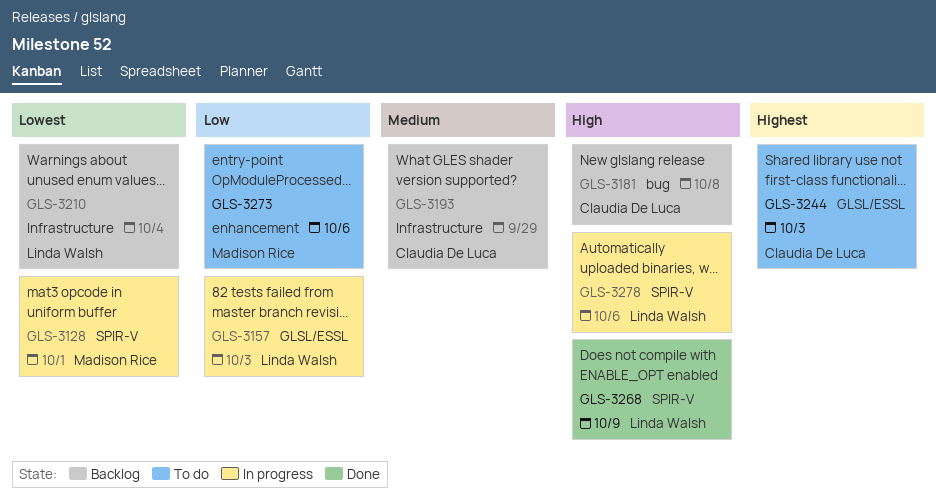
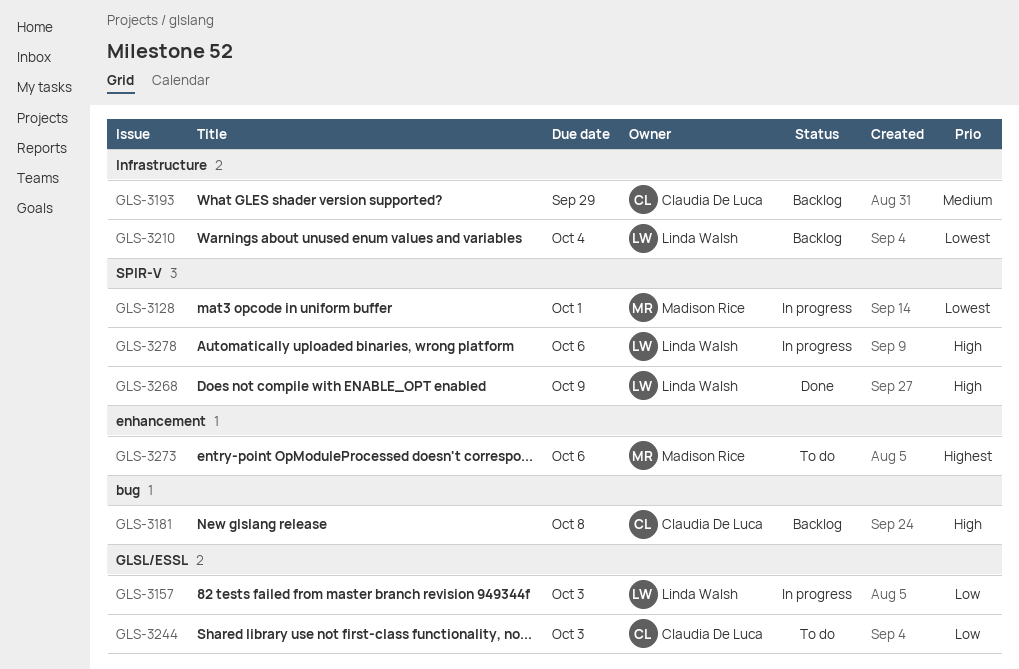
GLS-3244, priority: Highest -> Low
GLS-3273, priority: Low -> Highest

